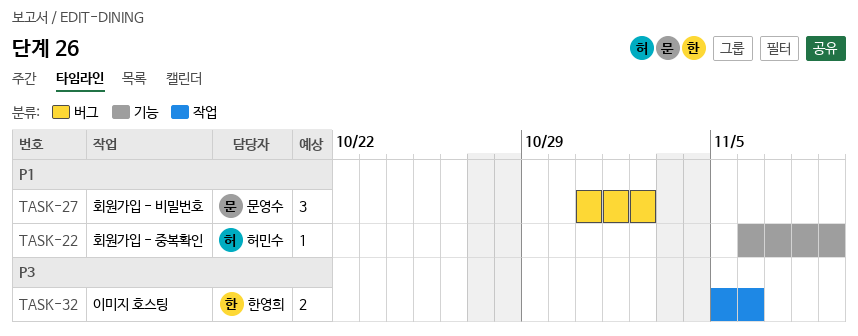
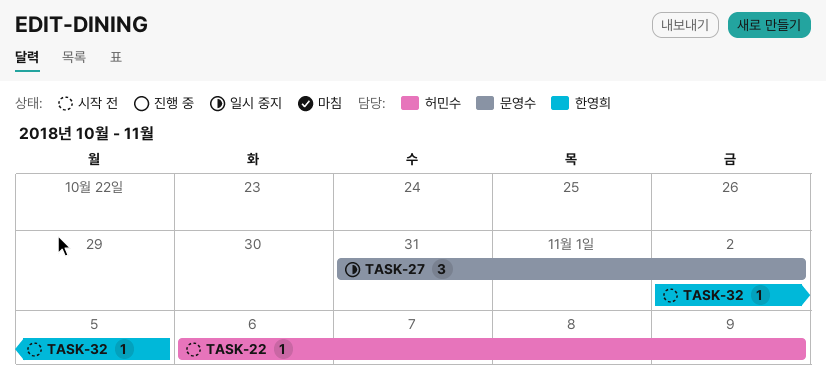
TASK-32, estimate: 2 -> 1
TASK-32, start: Nov 5 -> Nov 2
TASK-32, due: Nov 6 -> Nov 5

